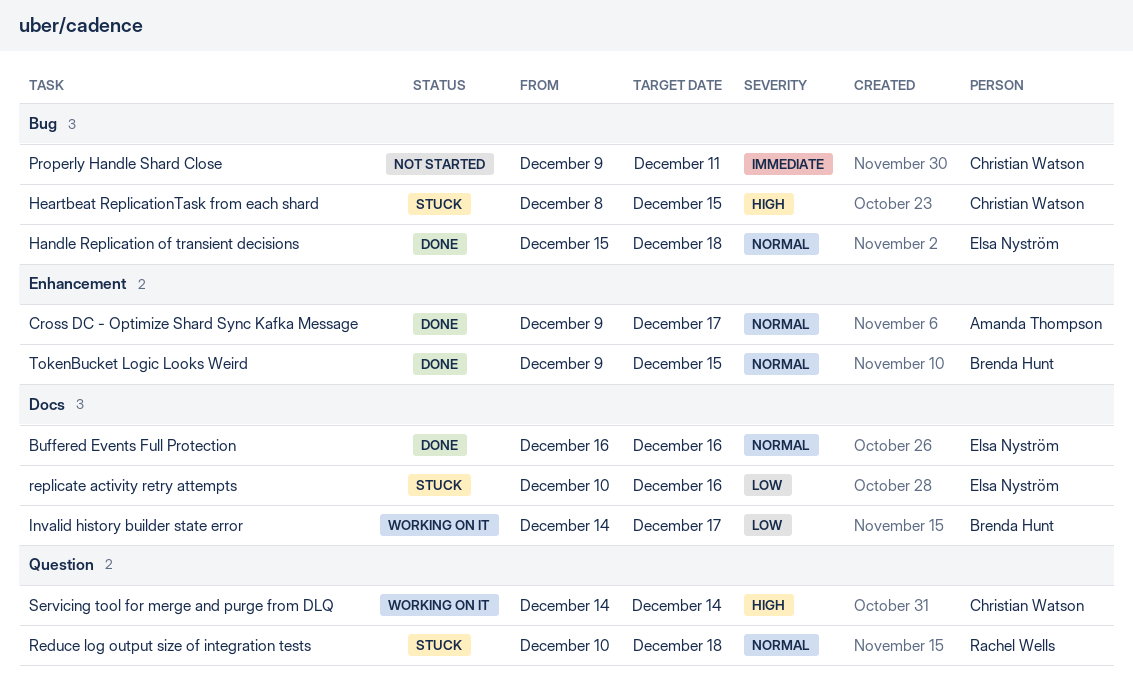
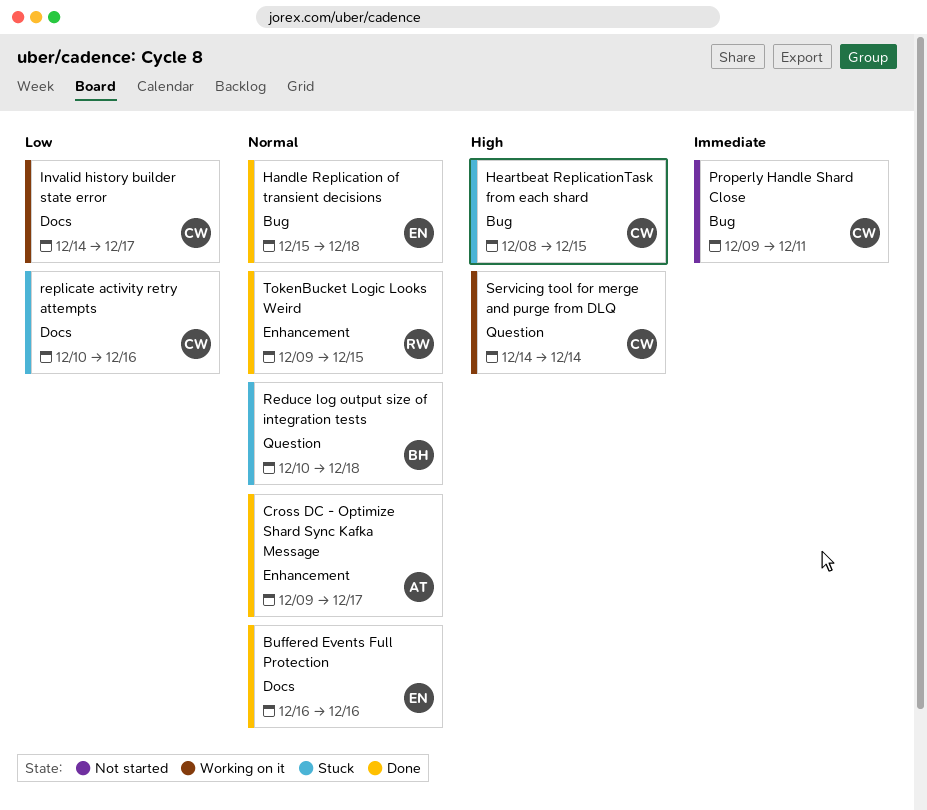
Invalid history builder state error, owner: Brenda Hunt -> Christian Watson
Reduce log output size of integration tests, owner: Rachel Wells -> Brenda Hunt
replicate activity retry attempts, owner: Elsa Nyström -> Christian Watson
TokenBucket Logic Looks Weird, owner: Brenda Hunt -> Rachel Wells

